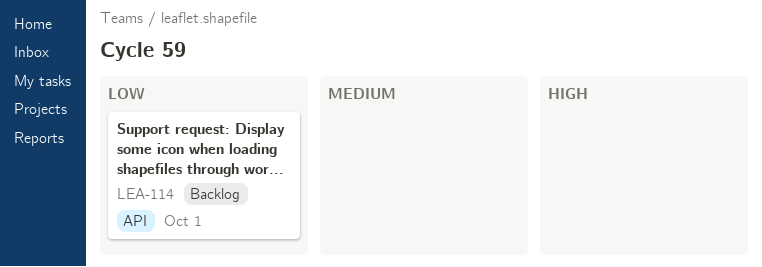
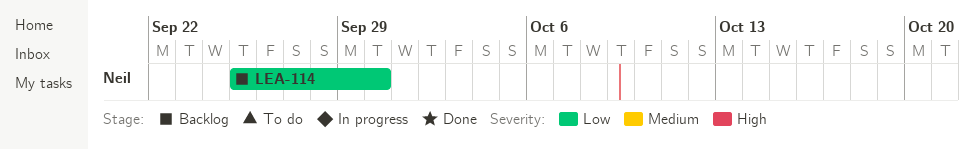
LEA-114, due: Oct 1 -> Sep 30

